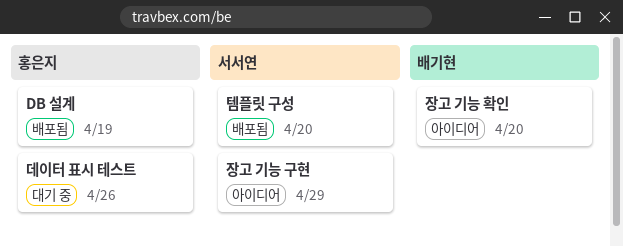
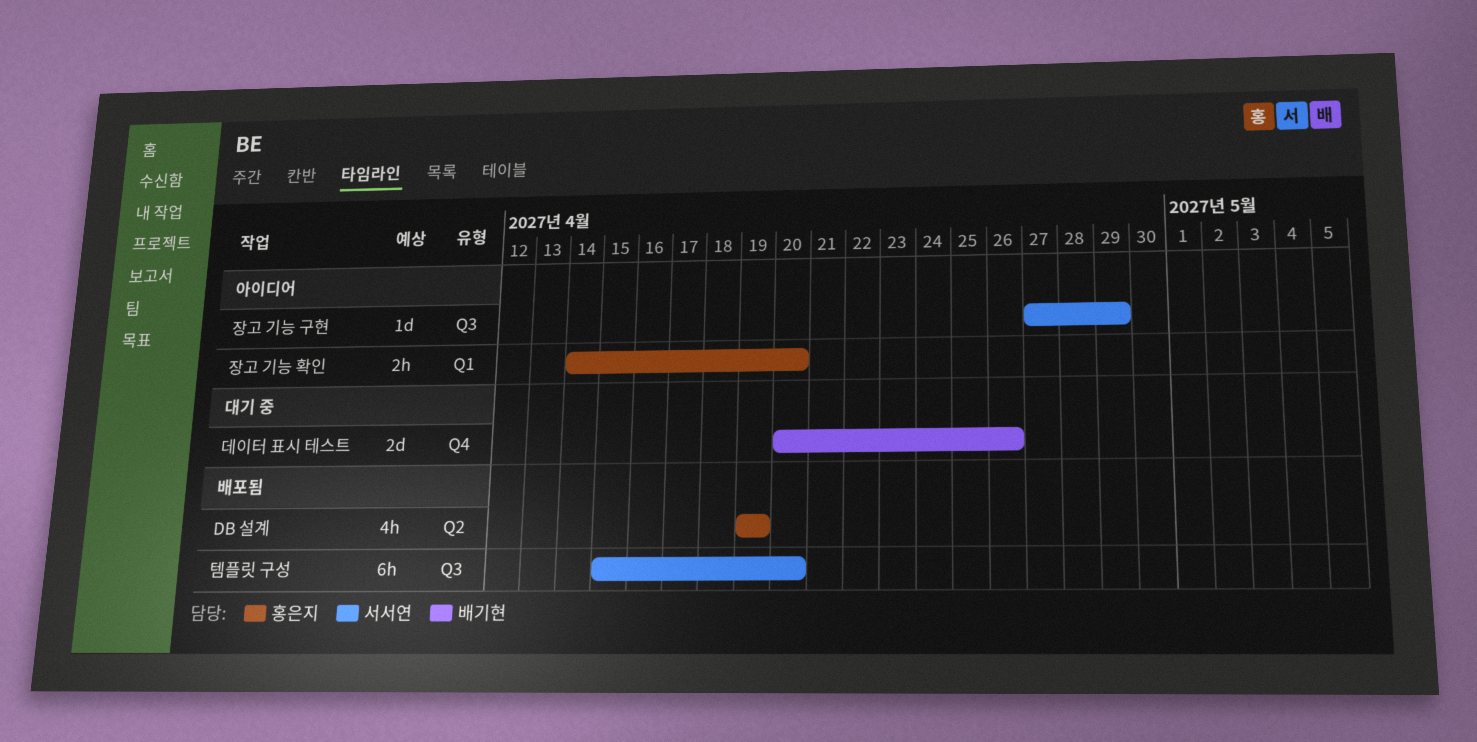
데이터 표시 테스트, owner: 홍은지 -> 배기현
장고 기능 확인, owner: 배기현 -> 홍은지

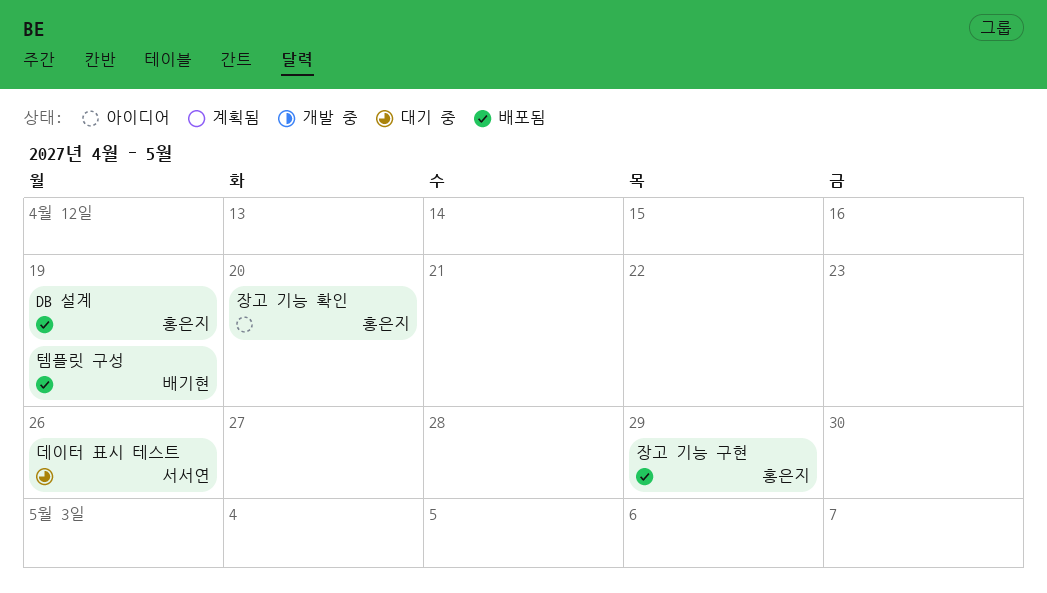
데이터 표시 테스트, owner: 배기현 -> 서서연
장고 기능 구현, status: 아이디어 -> 배포됨
장고 기능 구현, owner: 서서연 -> 홍은지
템플릿 구성, owner: 서서연 -> 배기현
템플릿 구성, due: Apr 20 -> Apr 19

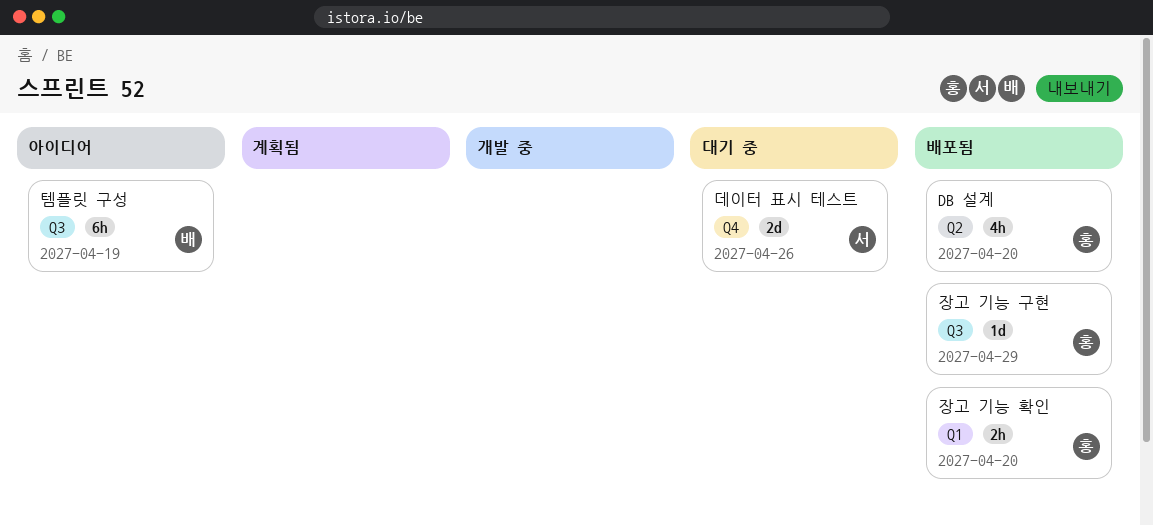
DB 설계, due: Apr 19 -> Apr 20
장고 기능 확인, status: 아이디어 -> 배포됨
템플릿 구성, status: 배포됨 -> 아이디어

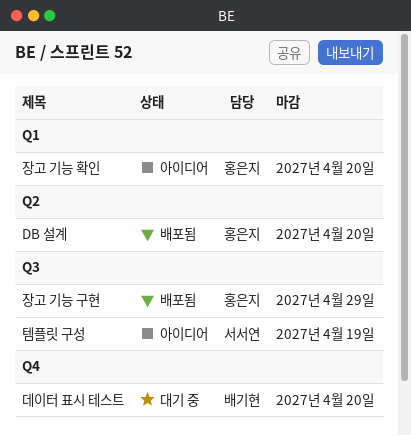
데이터 표시 테스트, owner: 서서연 -> 배기현
데이터 표시 테스트, due: Apr 26 -> Apr 20
장고 기능 확인, status: 배포됨 -> 아이디어
템플릿 구성, owner: 배기현 -> 서서연

